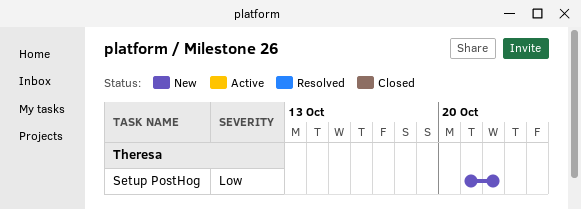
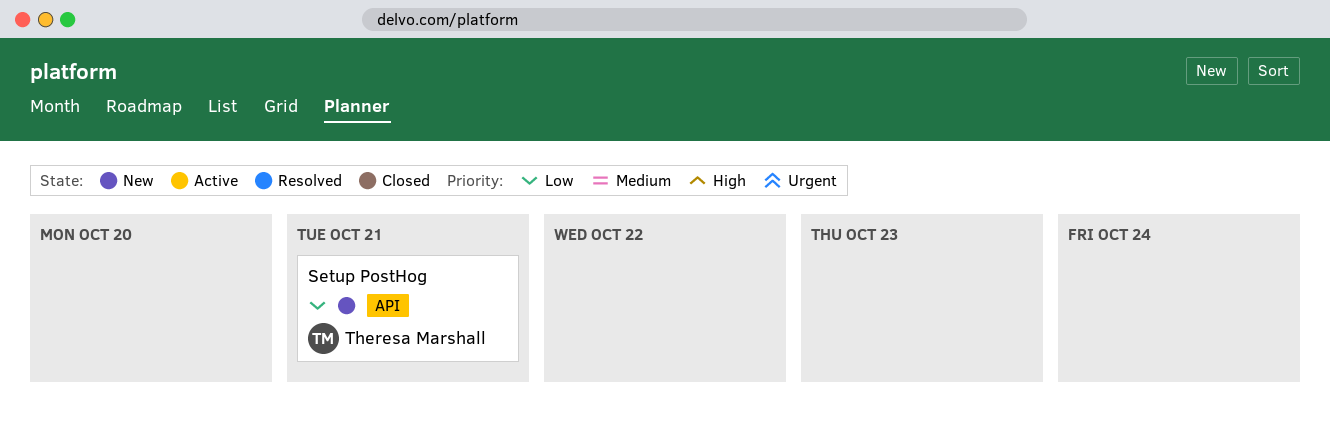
Setup PostHog, due: Oct 22 -> Oct 21

